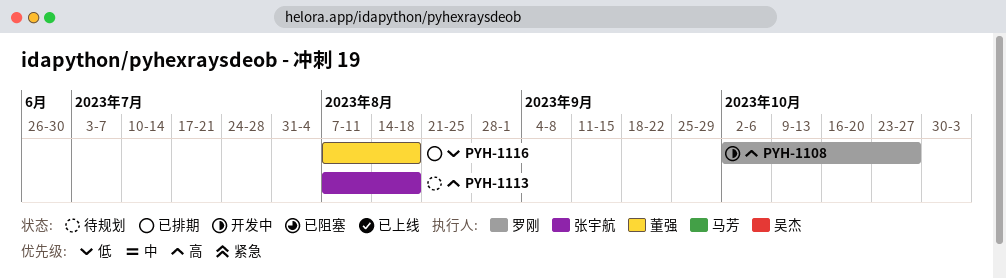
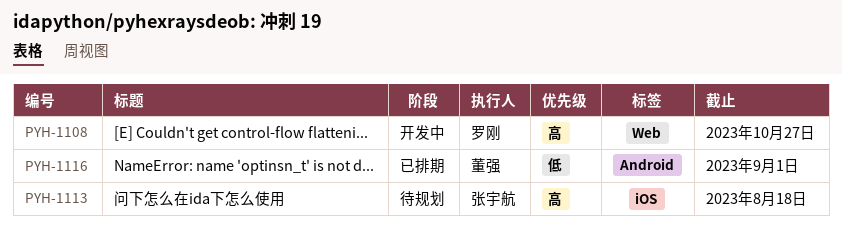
PYH-1116, due: Aug 18 -> Sep 1

